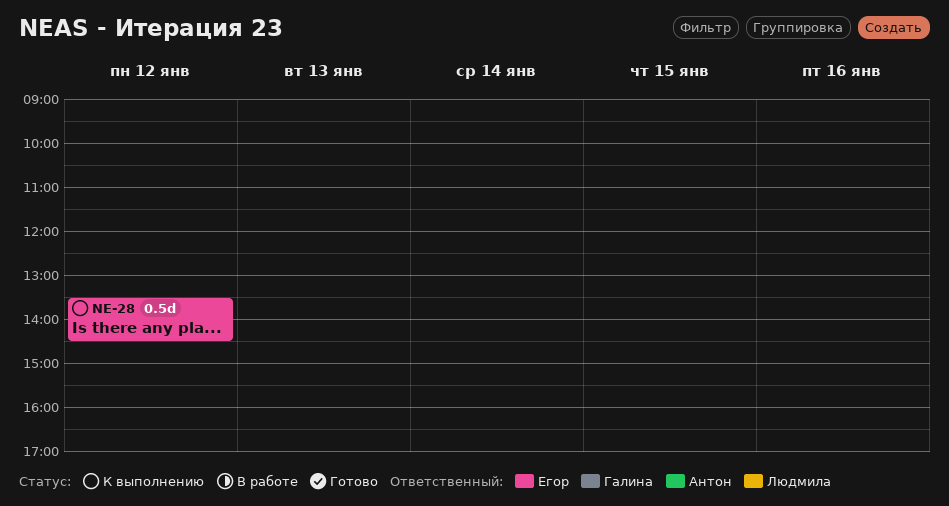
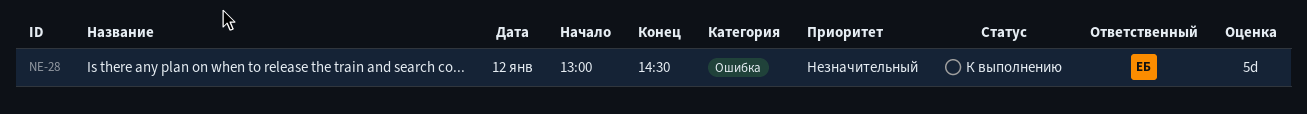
NE-28, estimate: 0.5d -> 5d
NE-28, begins: 13:30 -> 13:00

